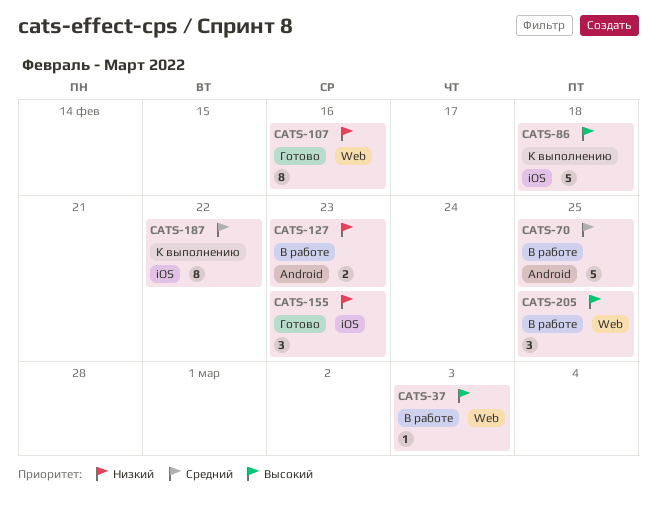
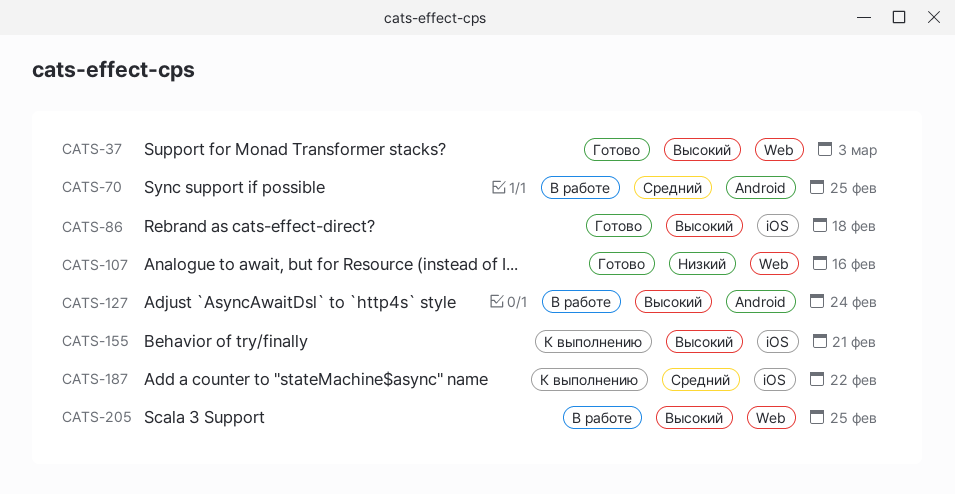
CATS-37, status: В работе -> Готово
CATS-86, status: К выполнению -> Готово
CATS-127, priority: Низкий -> Высокий
CATS-127, due: Feb 23 -> Feb 24
CATS-155, status: Готово -> К выполнению
CATS-155, priority: Низкий -> Высокий
CATS-155, due: Feb 23 -> Feb 21

